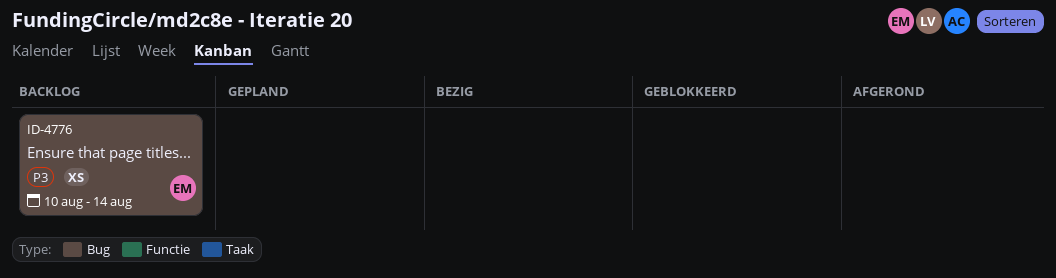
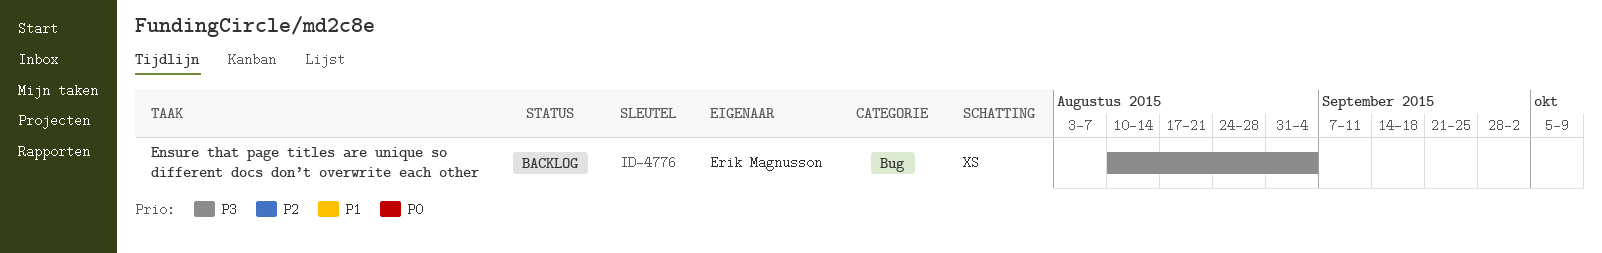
ID-4776, due: Aug 14 -> Sep 4

